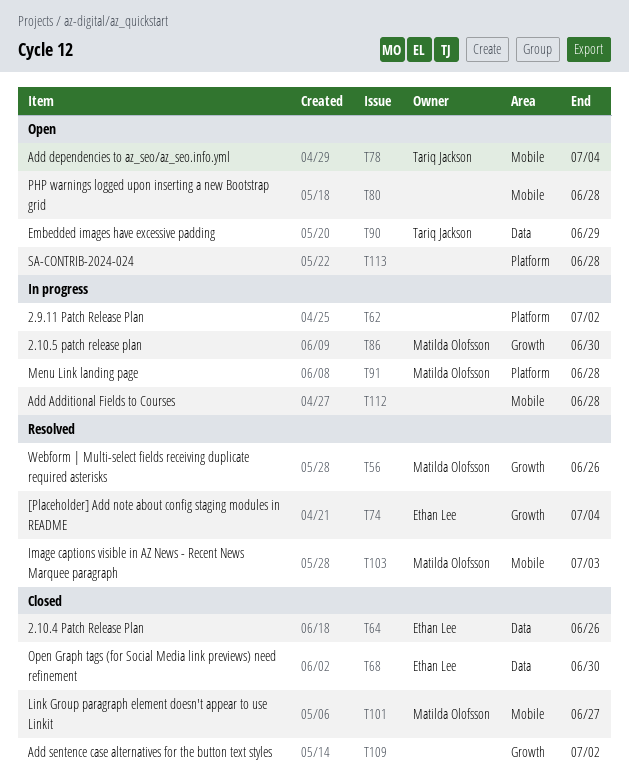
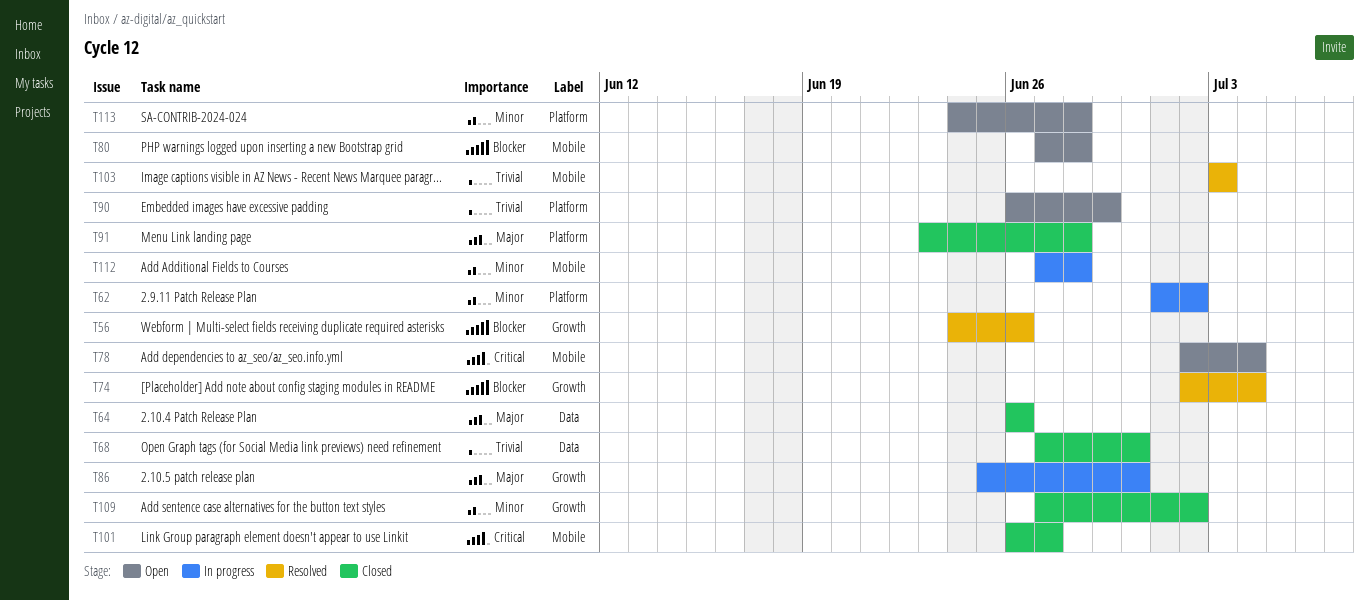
T90, label: Data -> Platform
T91, status: In progress -> Closed

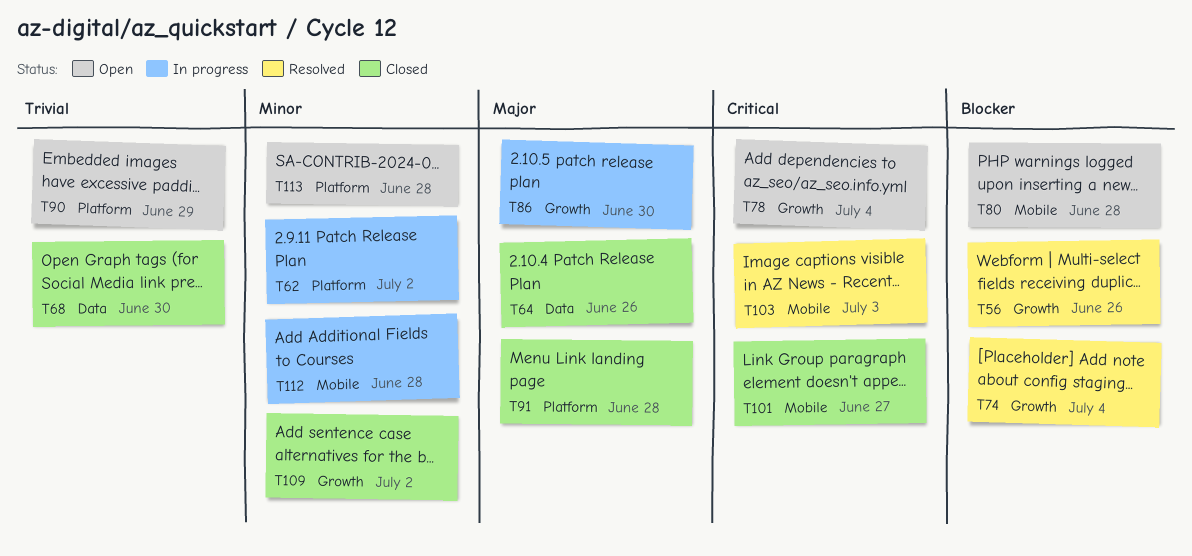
T78, label: Mobile -> Growth
T103, priority: Trivial -> Critical

